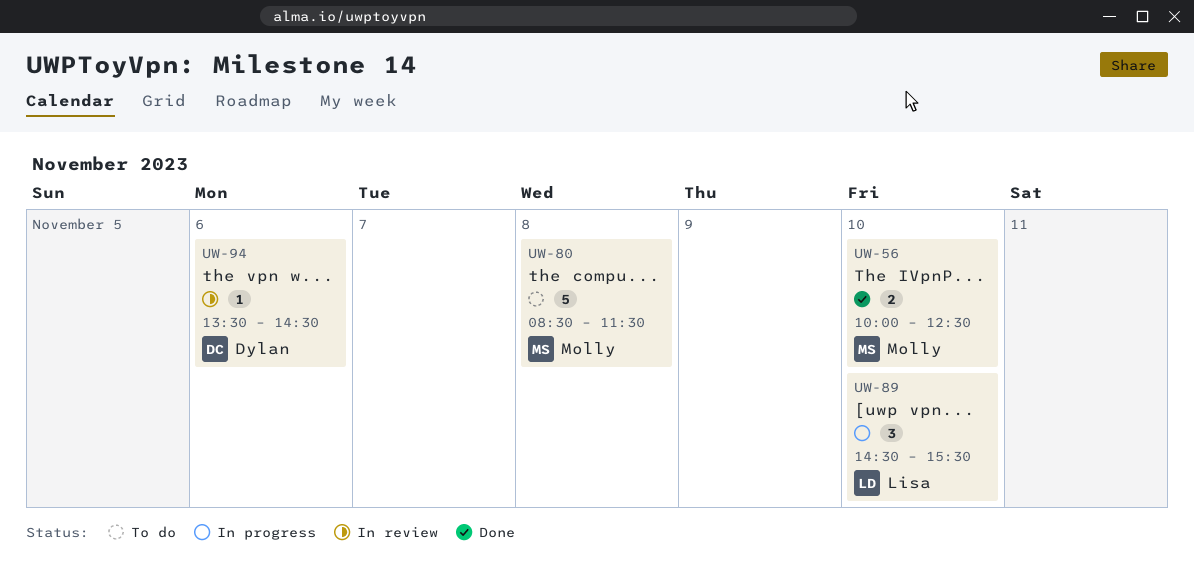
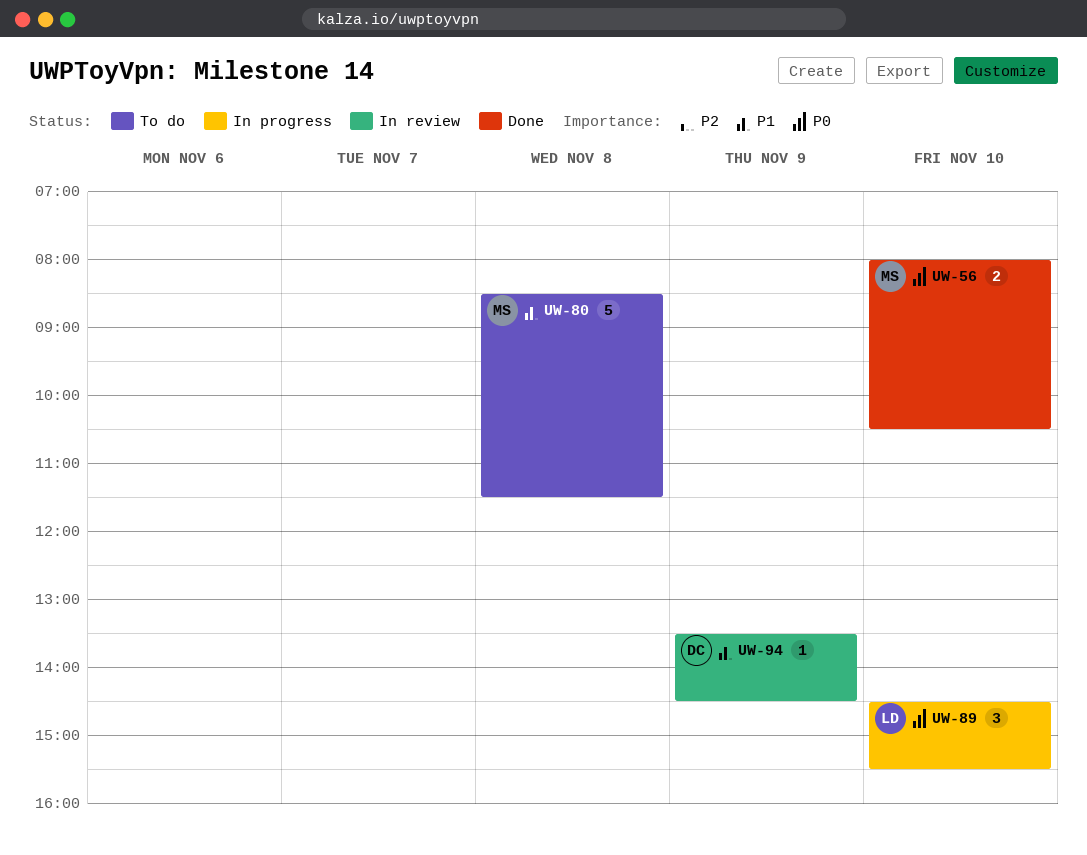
UW-56, begins: 10:00 -> 08:00
UW-56, ends: 12:30 -> 10:30
UW-94, day: Nov 6 -> Nov 9

